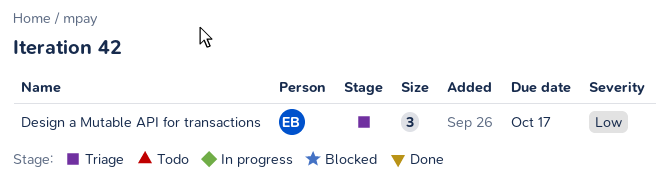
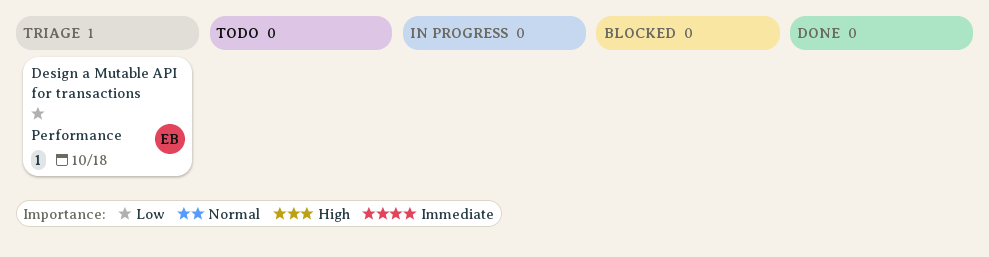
Design a Mutable API for transactions, estimate: 3 -> 1
Design a Mutable API for transactions, due: Oct 17 -> Oct 18

